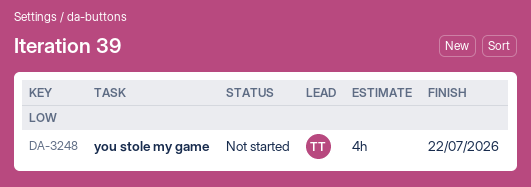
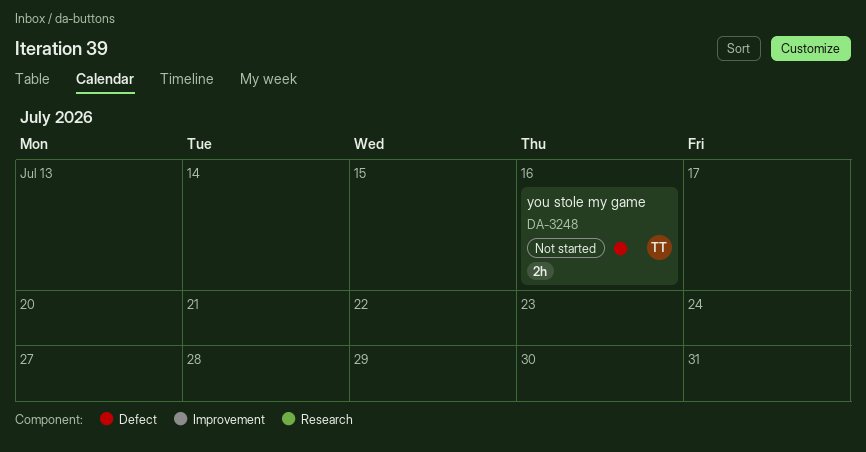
DA-3248, estimate: 4h -> 2h
DA-3248, due: Jul 22 -> Jul 16

